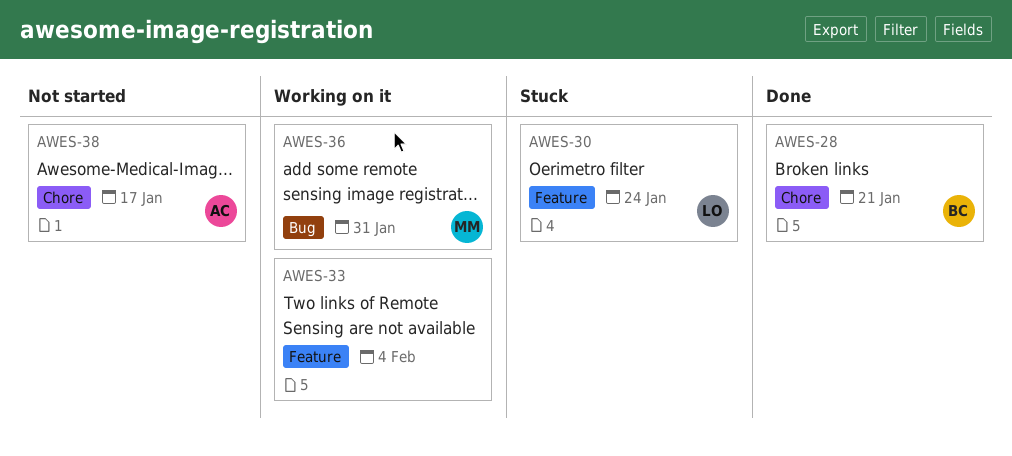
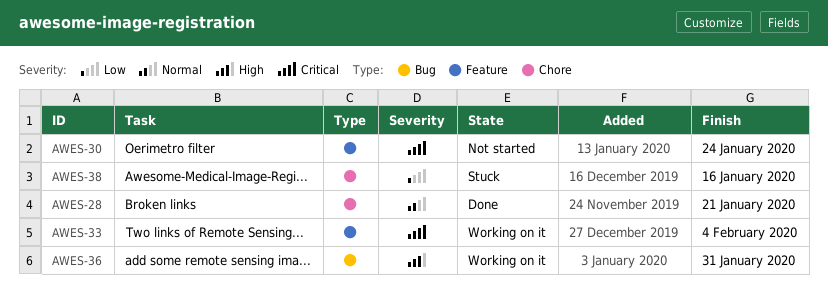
AWES-30, status: Stuck -> Not started
AWES-38, status: Not started -> Stuck
AWES-38, due: Jan 17 -> Jan 16

